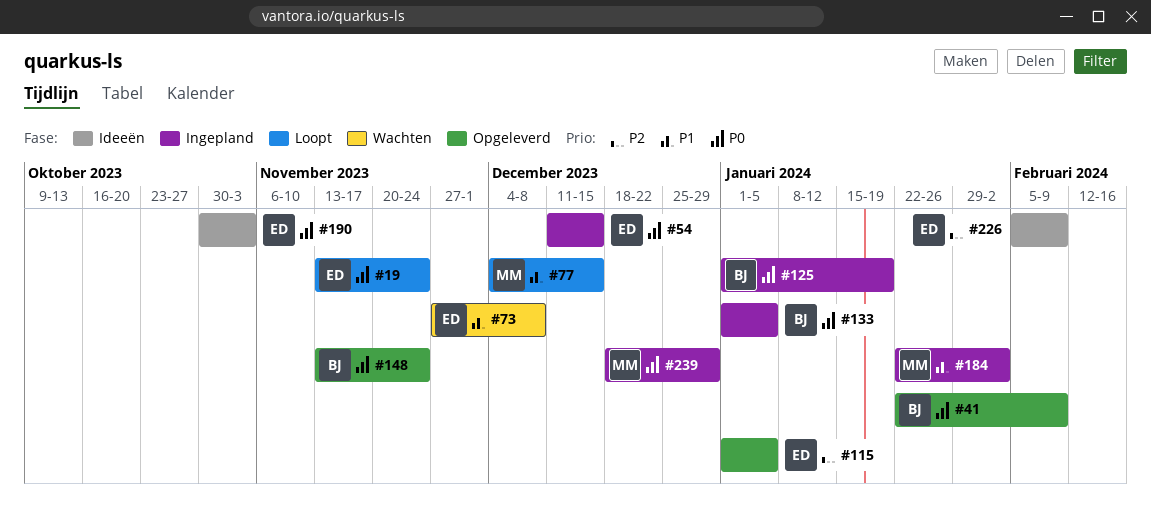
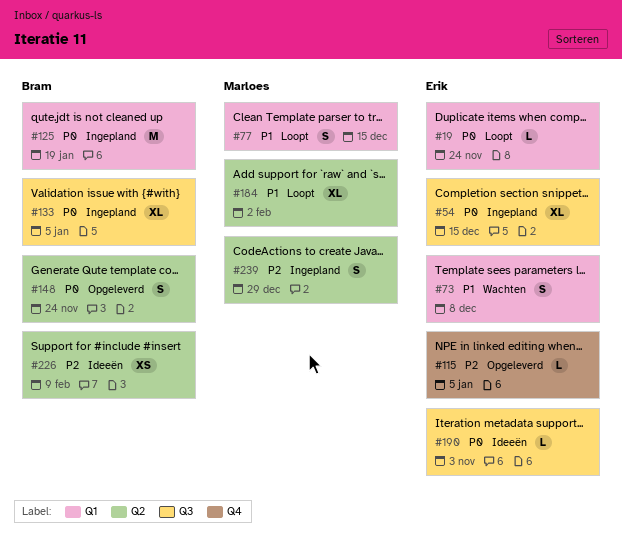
#41: present -> none
#184, status: Ingepland -> Loopt
#226, owner: Erik -> Bram
#239, priority: P0 -> P2

